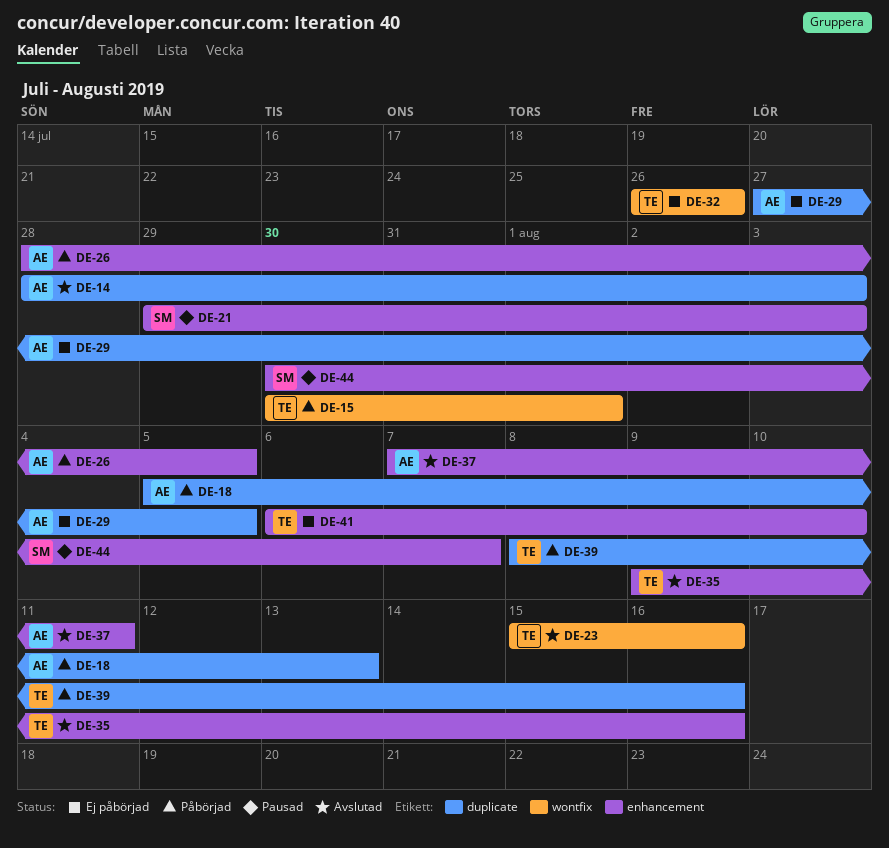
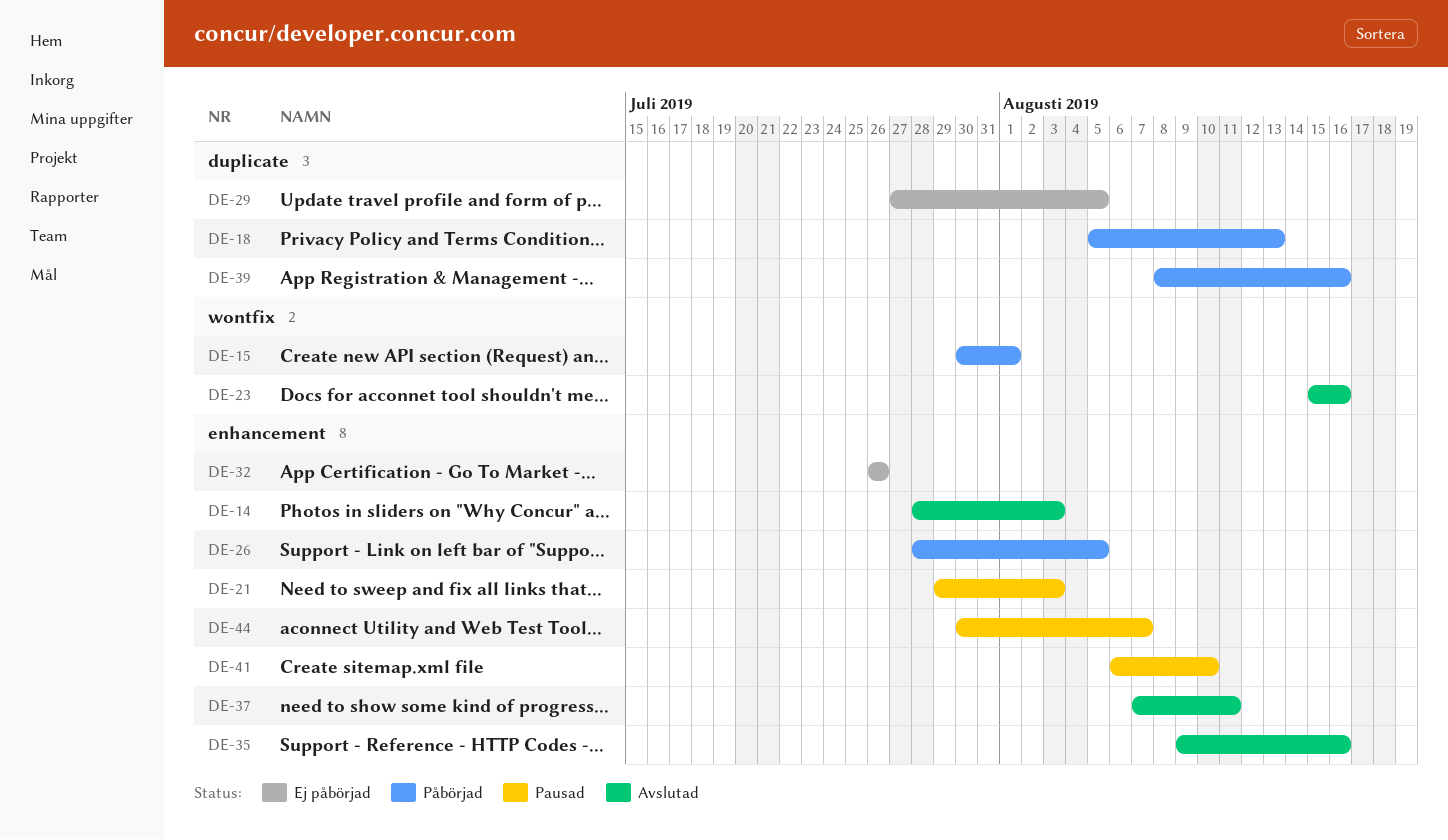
DE-14, label: duplicate -> enhancement
DE-32, label: wontfix -> enhancement
DE-41, status: Ej påbörjad -> Pausad

